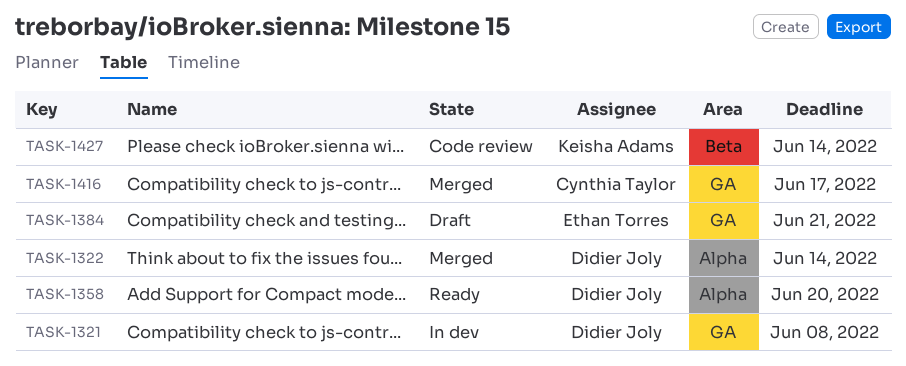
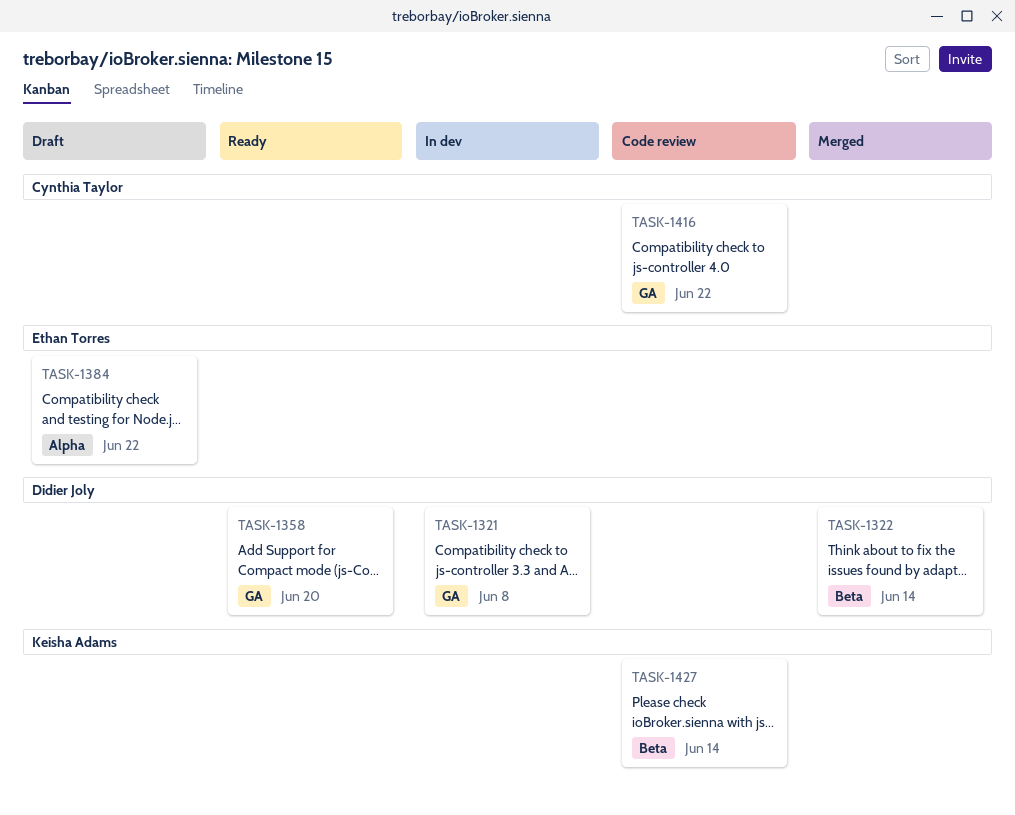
TASK-1322, label: Alpha -> Beta
TASK-1358, label: Alpha -> GA
TASK-1384, label: GA -> Alpha
TASK-1384, due: Jun 21 -> Jun 22
TASK-1416, status: Merged -> Code review
TASK-1416, due: Jun 17 -> Jun 22

